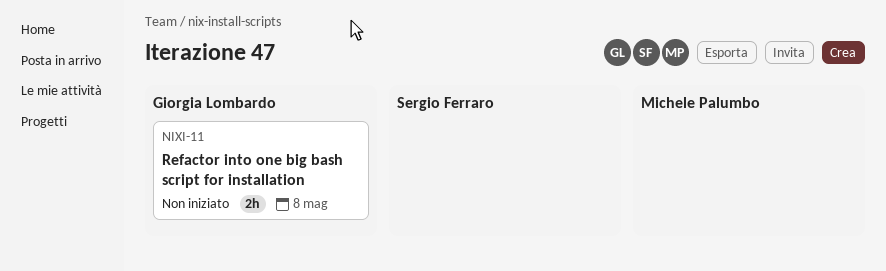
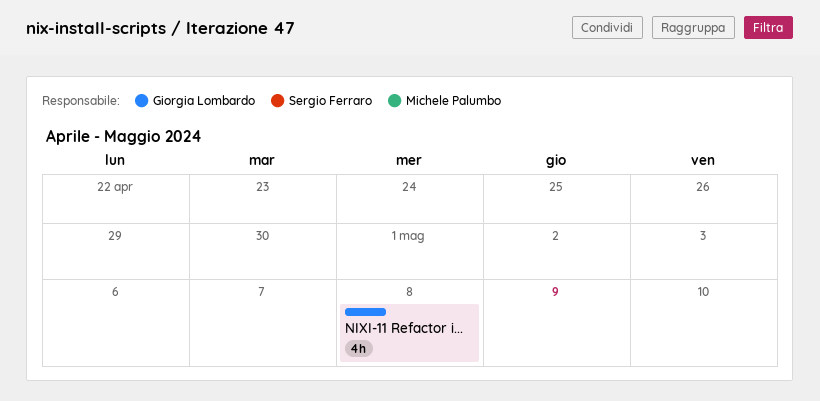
NIXI-11, estimate: 2h -> 4h

